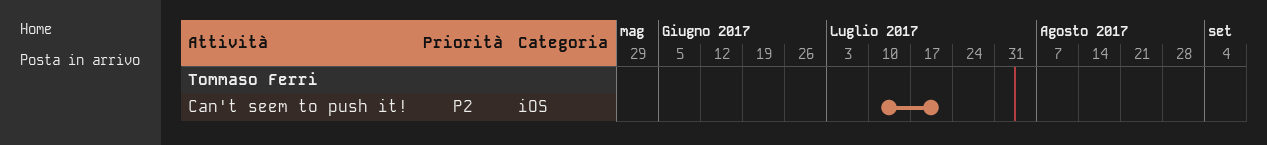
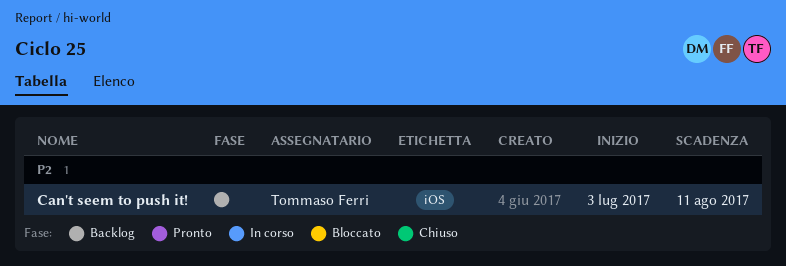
Can't seem to push it!, start: Jul 10 -> Jul 3
Can't seem to push it!, due: Jul 21 -> Aug 11

